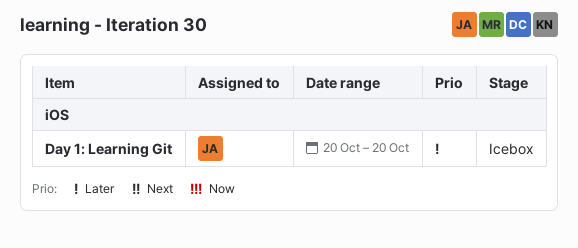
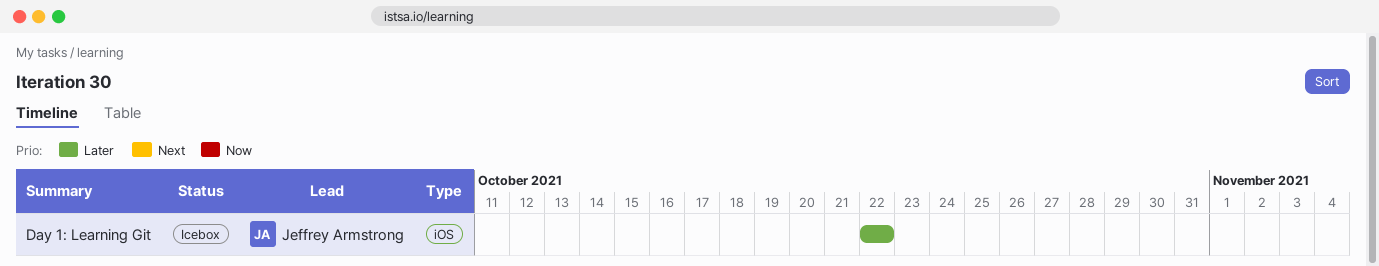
Day 1: Learning Git, start: Oct 20 -> Oct 22
Day 1: Learning Git, due: Oct 20 -> Oct 22

